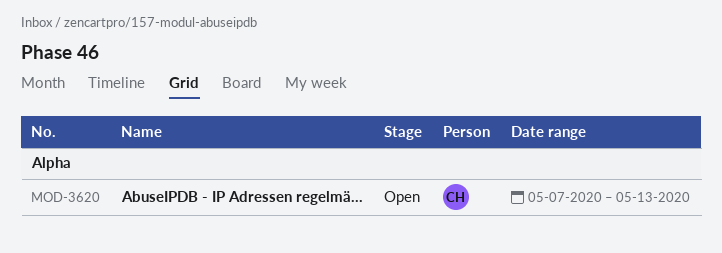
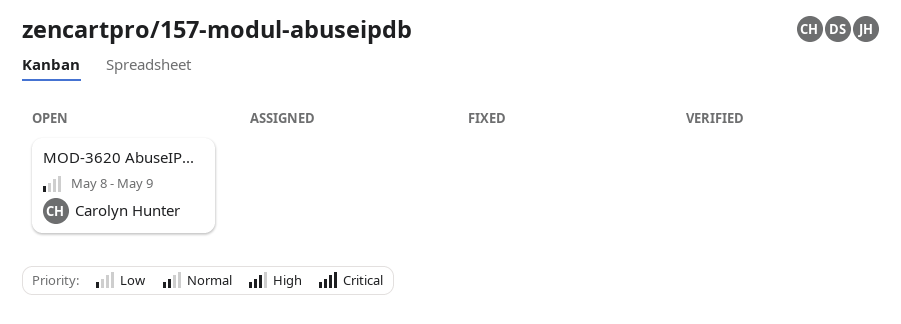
MOD-3620, start: May 7 -> May 8
MOD-3620, due: May 13 -> May 9

